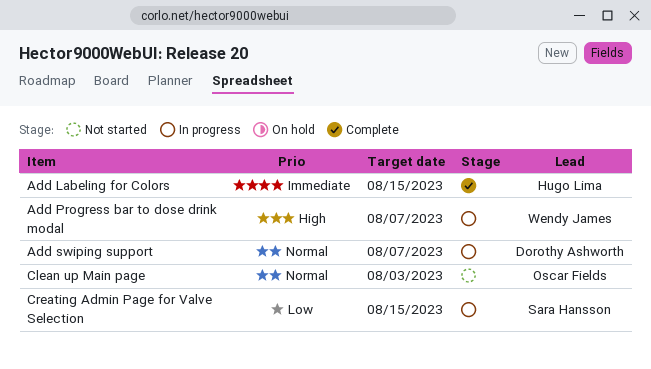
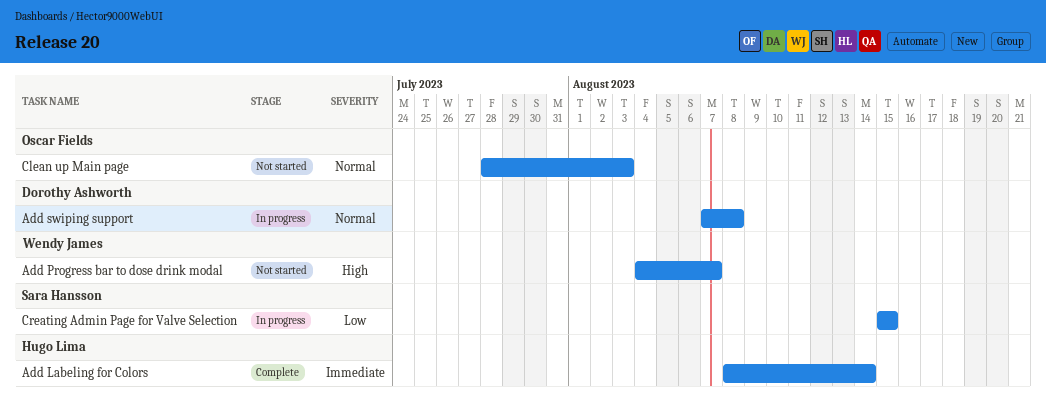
Add Labeling for Colors, due: Aug 15 -> Aug 14
Add Progress bar to dose drink modal, status: In progress -> Not started
Add swiping support, due: Aug 7 -> Aug 8

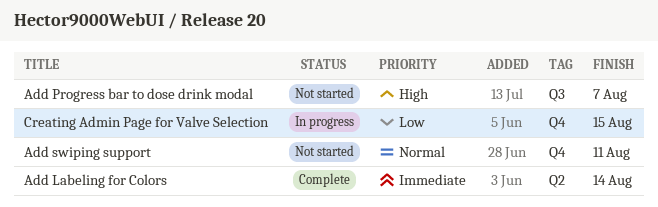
Add swiping support, status: In progress -> Not started
Add swiping support, due: Aug 8 -> Aug 11
Clean up Main page: present -> none

